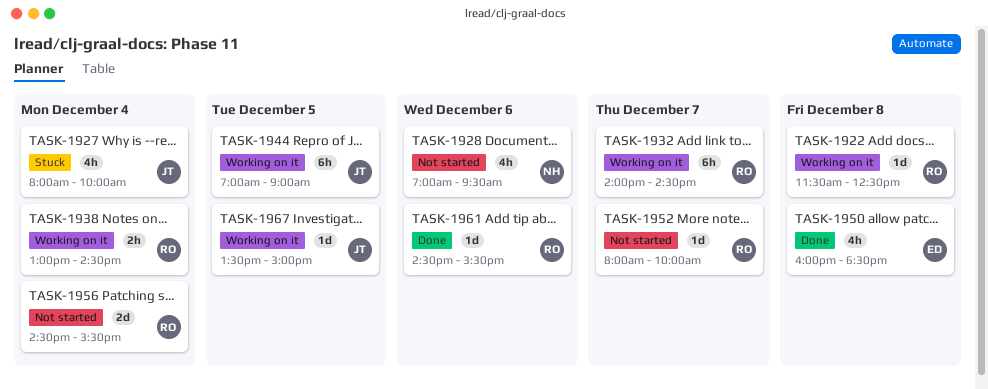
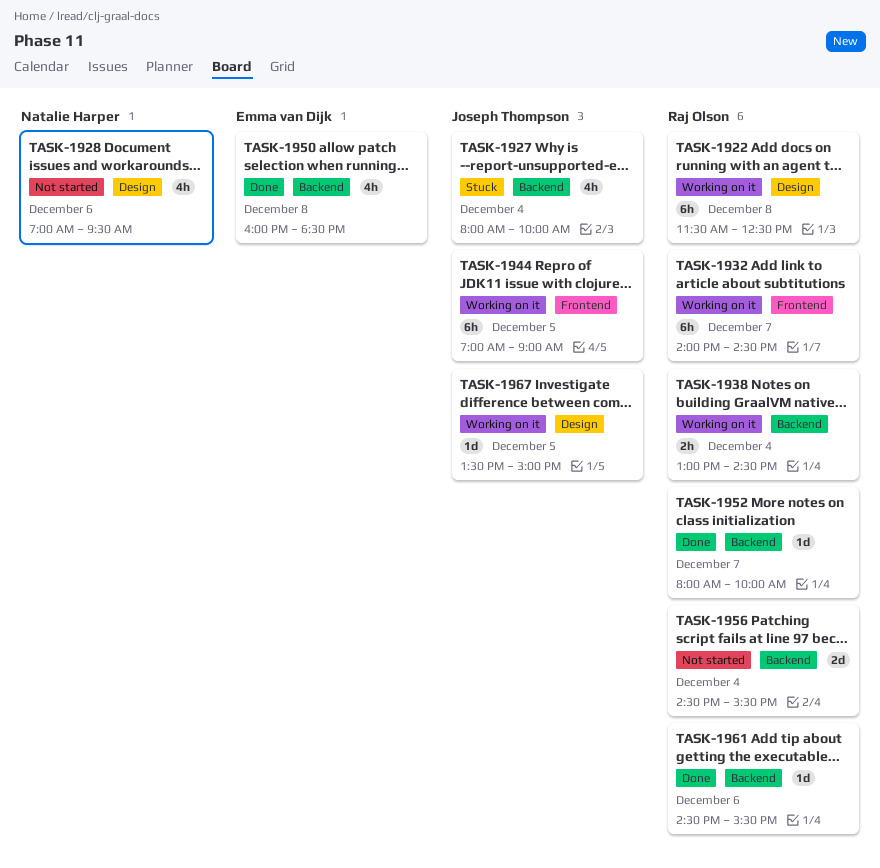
TASK-1922, estimate: 1d -> 6h
TASK-1952, status: Not started -> Done

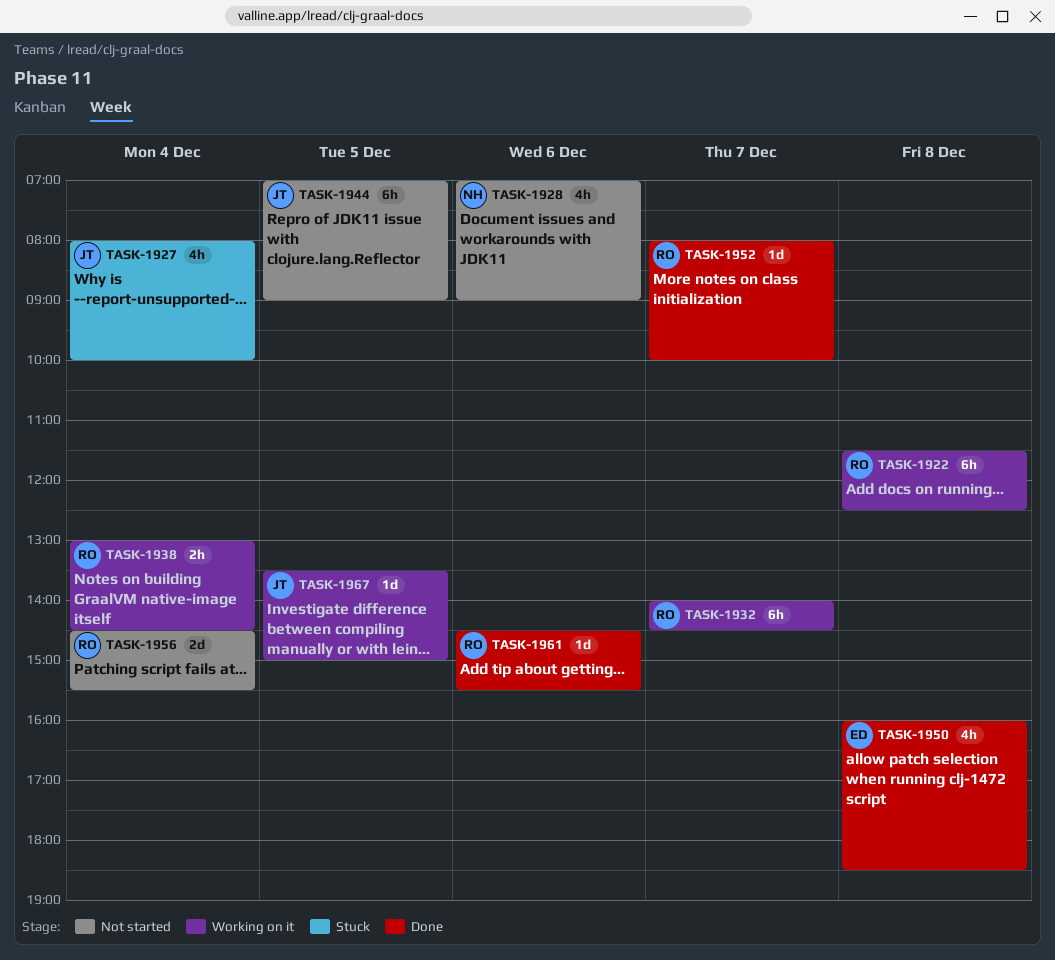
TASK-1928, ends: 09:30 -> 09:00
TASK-1944, status: Working on it -> Not started

